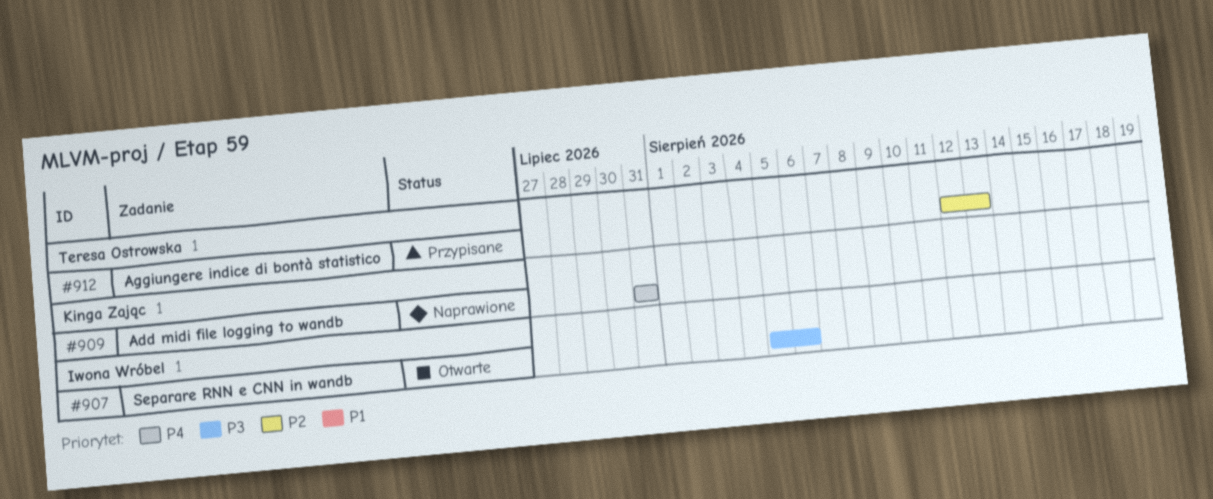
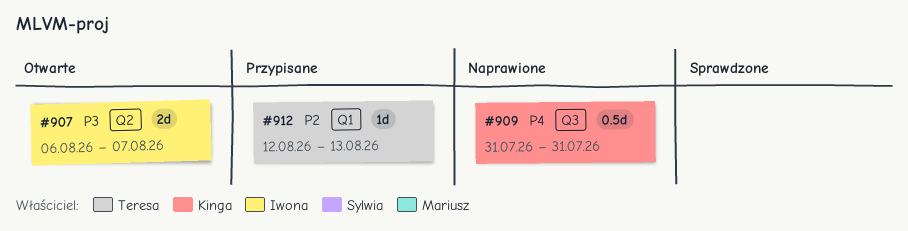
#907, start: Aug 5 -> Aug 6
#907, due: Aug 6 -> Aug 7

